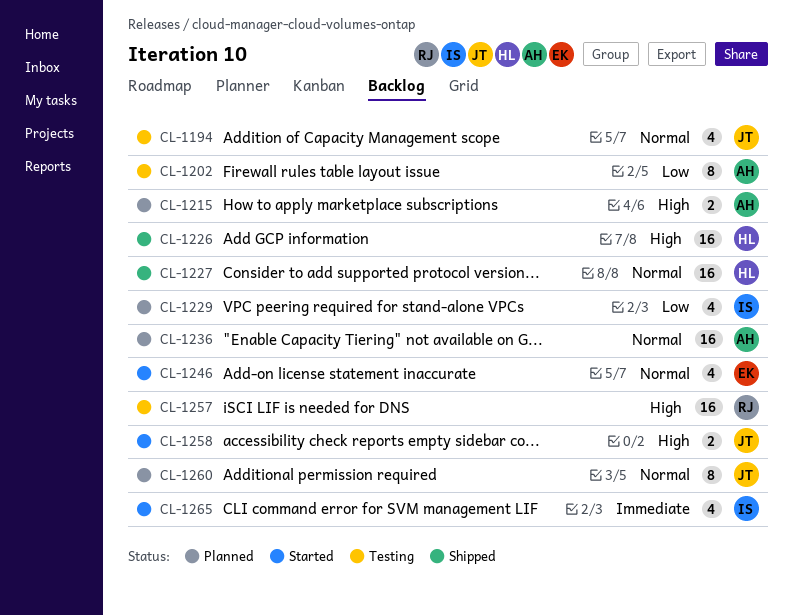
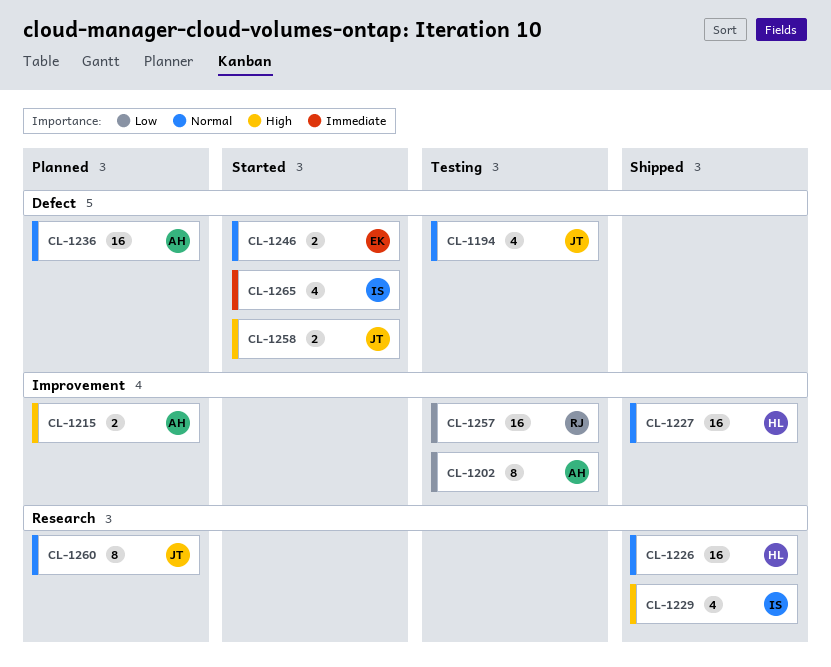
CL-1226, priority: High -> Normal
CL-1229, status: Planned -> Shipped
CL-1229, priority: Low -> High
CL-1246, estimate: 4 -> 2
CL-1257, priority: High -> Low

